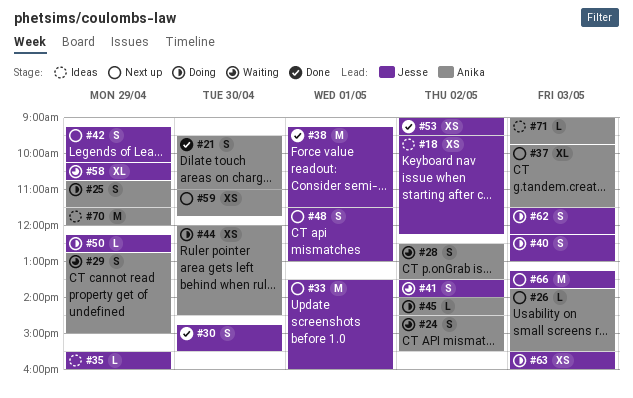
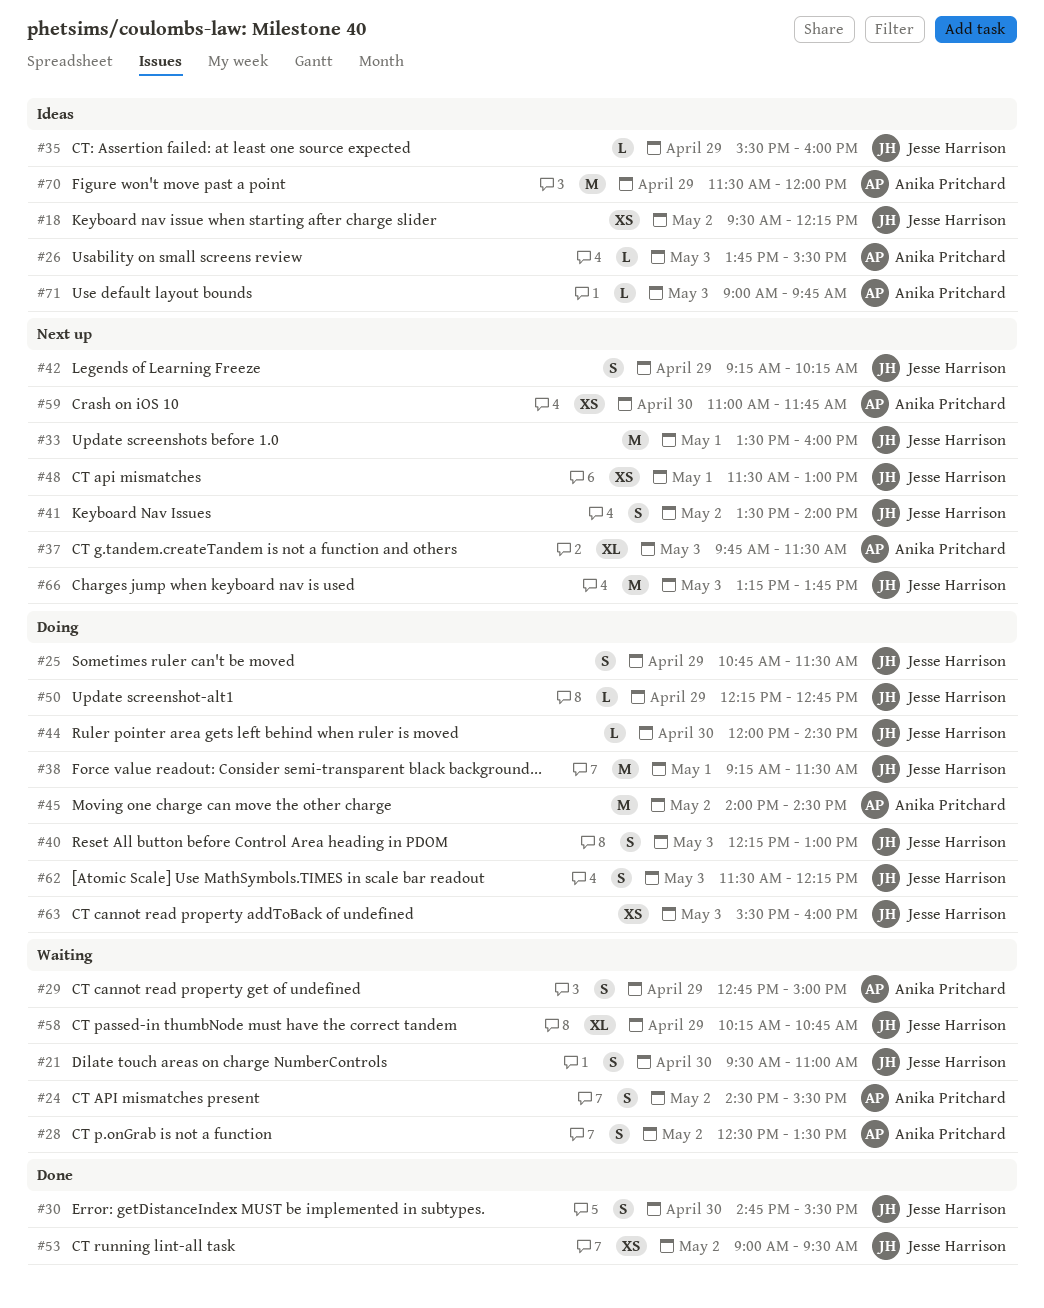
#21, status: Done -> Waiting
#21, owner: Anika Pritchard -> Jesse Harrison
#25, owner: Anika Pritchard -> Jesse Harrison
#26, status: Next up -> Ideas
#38, status: Done -> Doing
#41, status: Waiting -> Next up
#44, owner: Anika Pritchard -> Jesse Harrison
#44, estimate: XS -> L
#45, estimate: L -> M
#48, estimate: S -> XS

